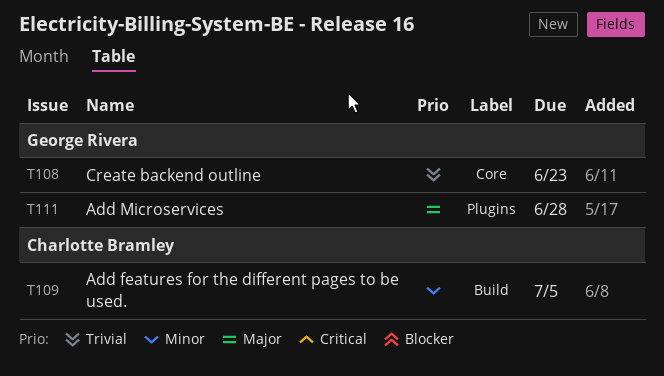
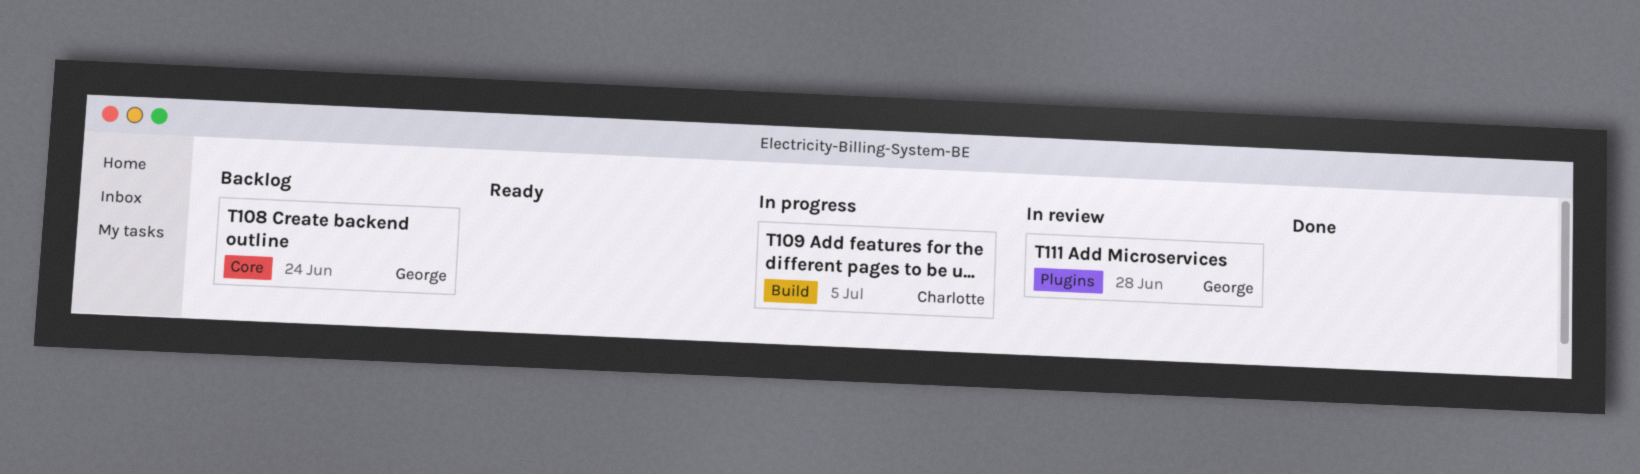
T108, due: Jun 23 -> Jun 24

